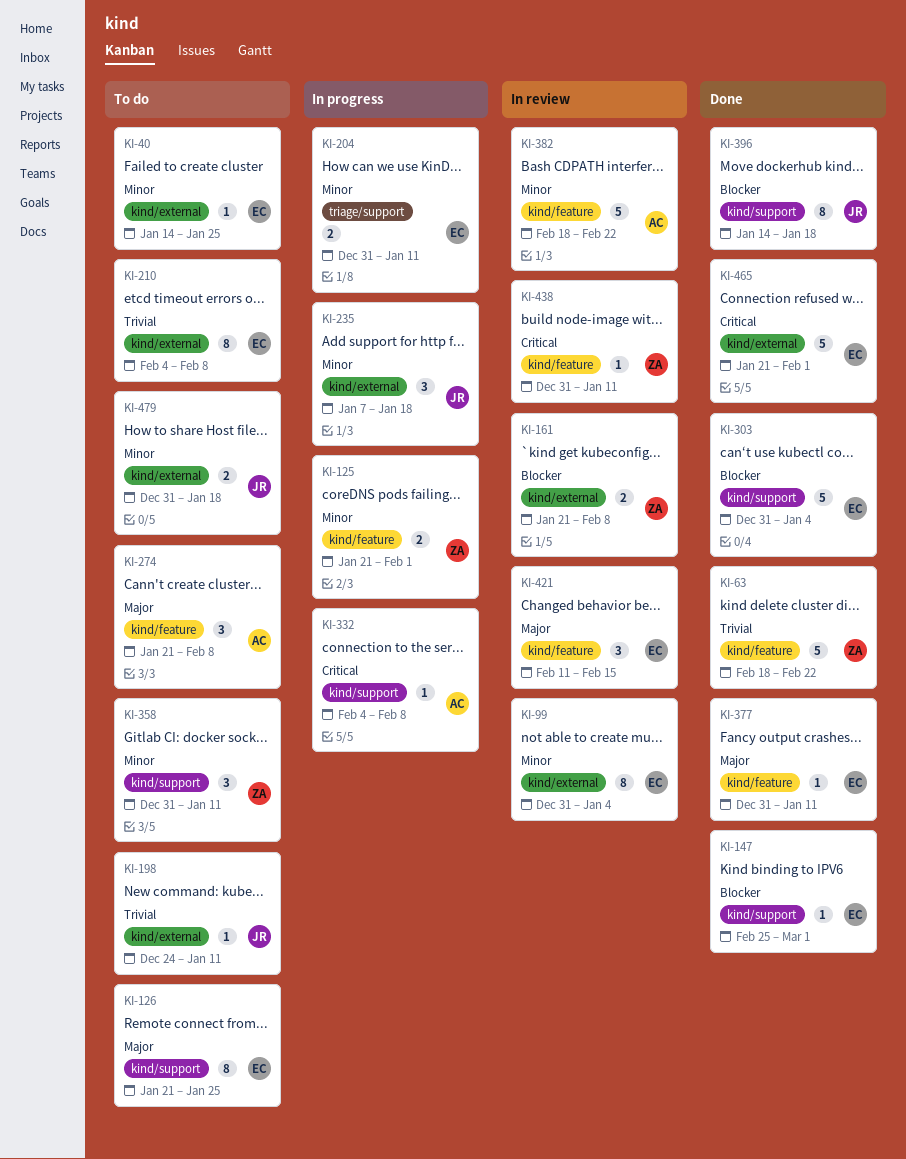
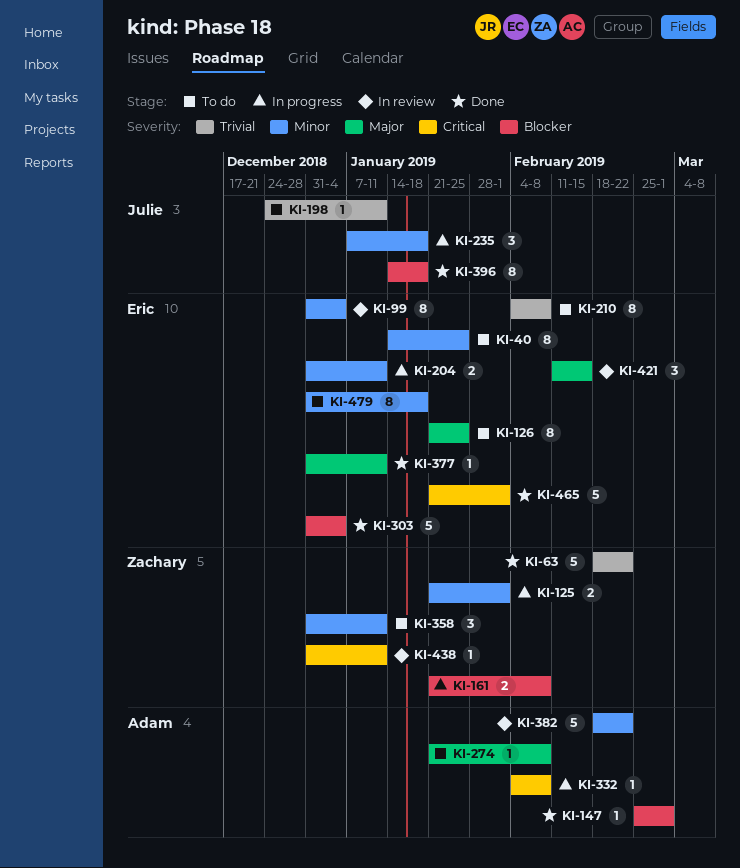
KI-40, estimate: 1 -> 8
KI-147, owner: Eric -> Adam
KI-161, status: In review -> In progress
KI-274, estimate: 3 -> 1
KI-479, owner: Julie -> Eric
KI-479, estimate: 2 -> 8

